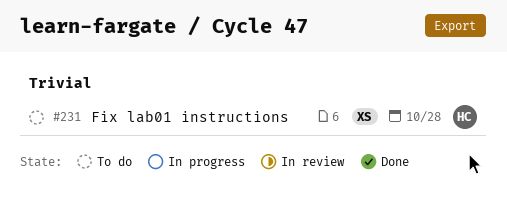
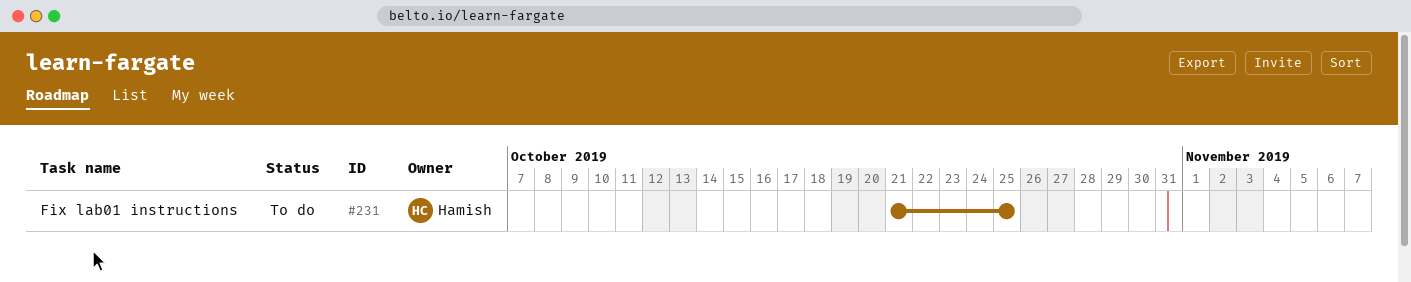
#231, due: Oct 28 -> Oct 25

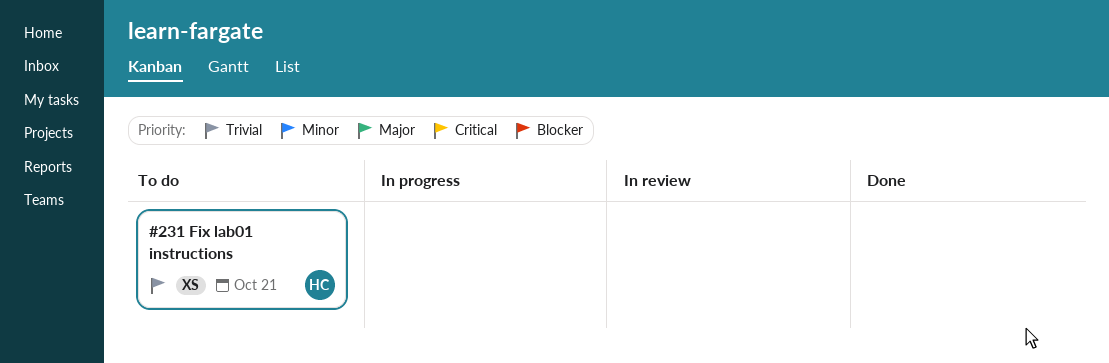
#231, due: Oct 25 -> Oct 21

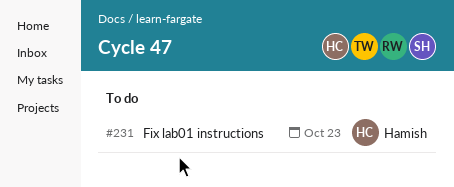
#231, due: Oct 21 -> Oct 23

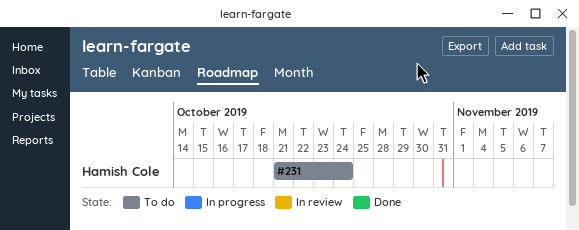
#231, due: Oct 23 -> Oct 24

